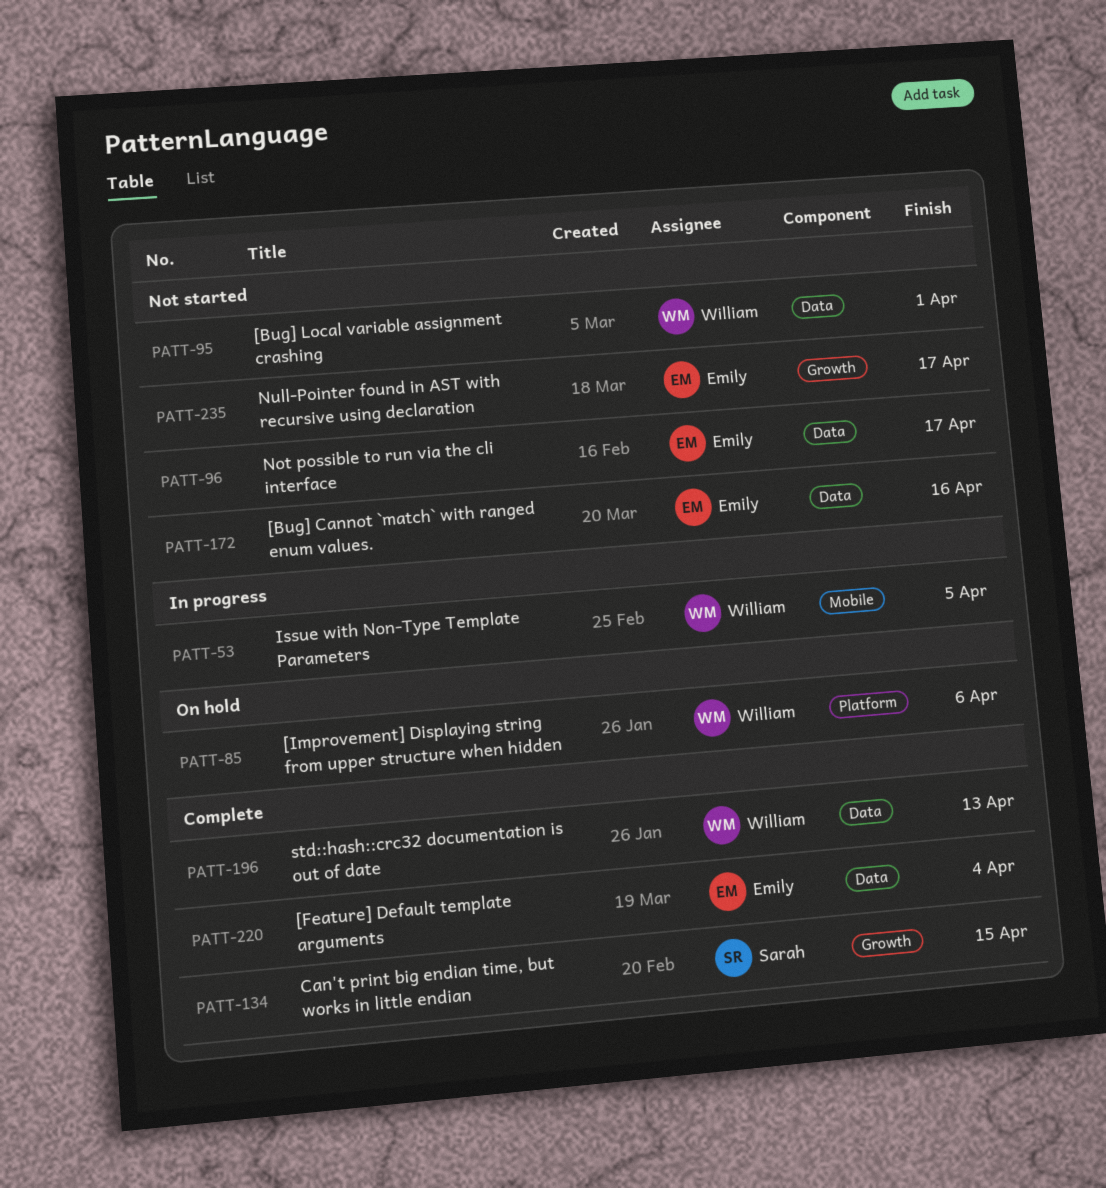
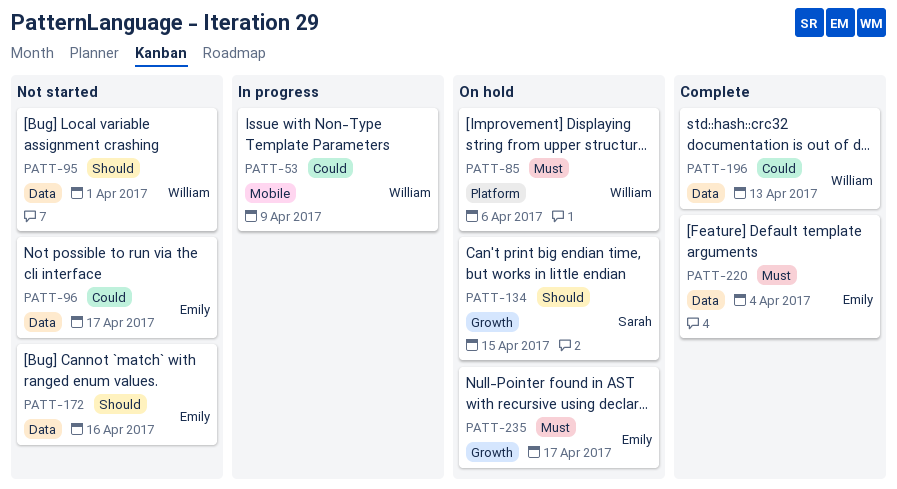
PATT-53, due: Apr 5 -> Apr 9
PATT-134, status: Complete -> On hold
PATT-235, status: Not started -> On hold

